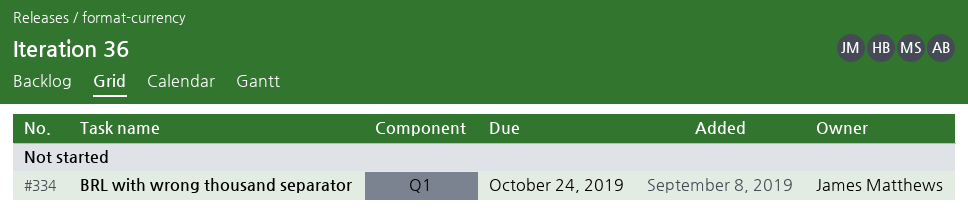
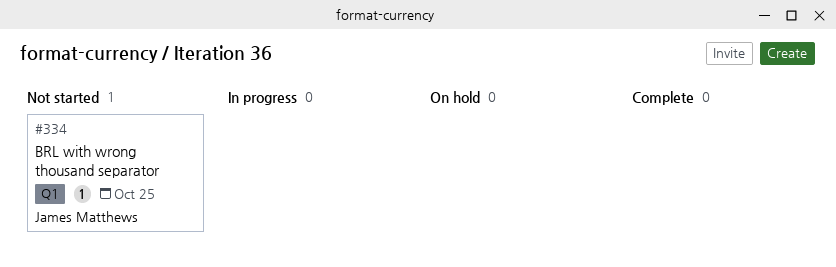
#334, due: Oct 24 -> Oct 25

